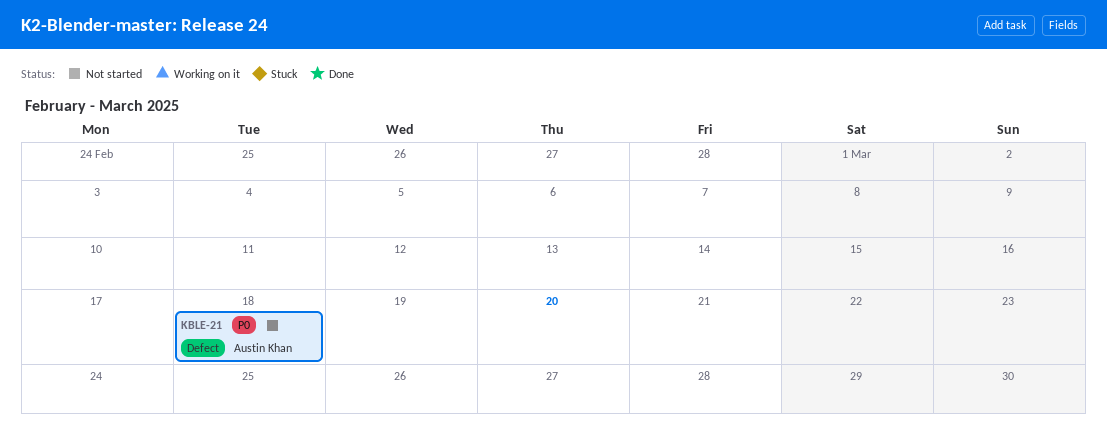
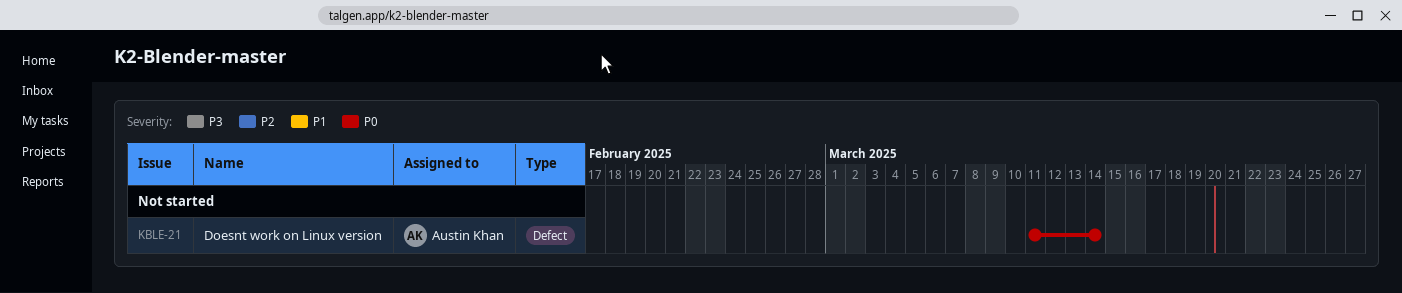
KBLE-21, due: Mar 18 -> Mar 14

